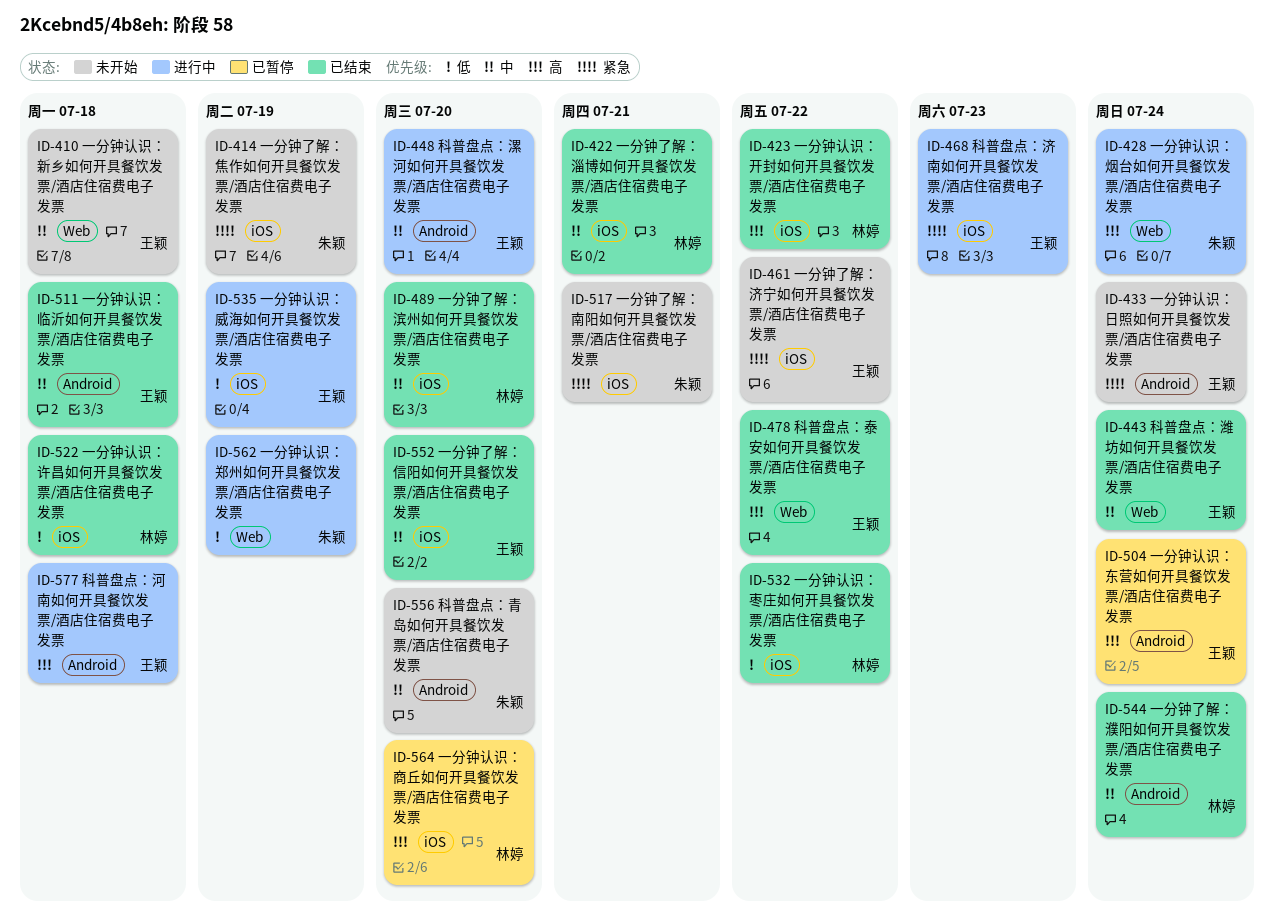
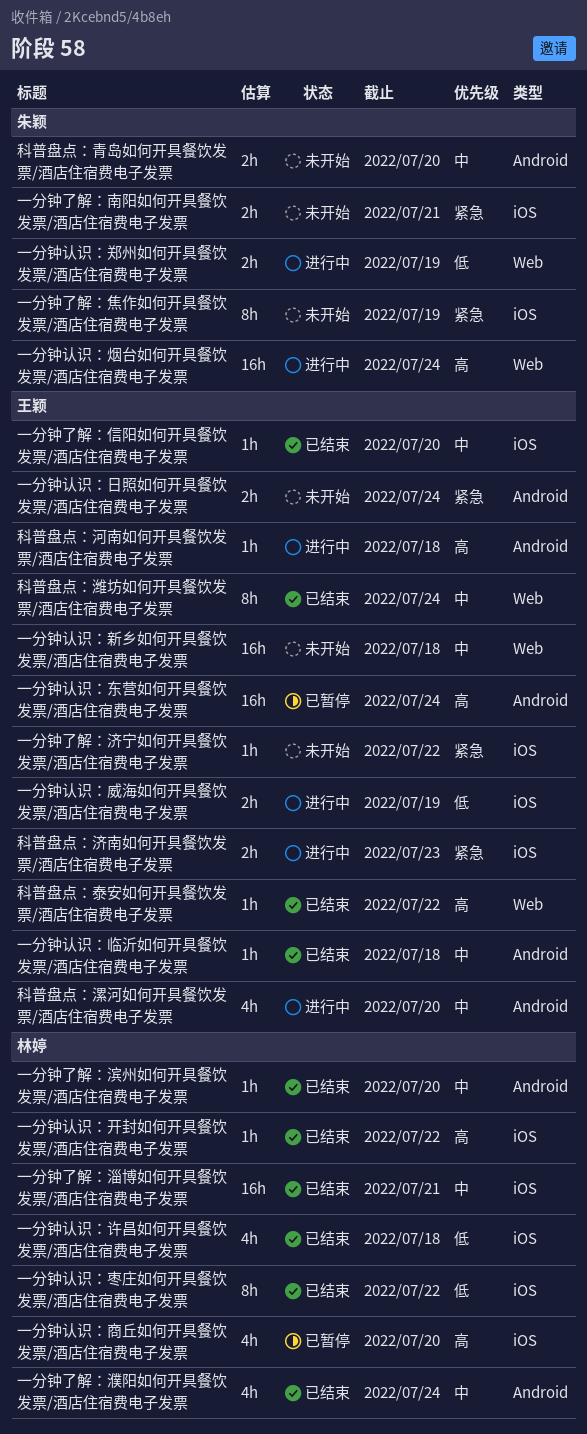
一分钟了解：滨州如何开具餐饮发票/酒店住宿费电子发票, label: iOS -> Android

